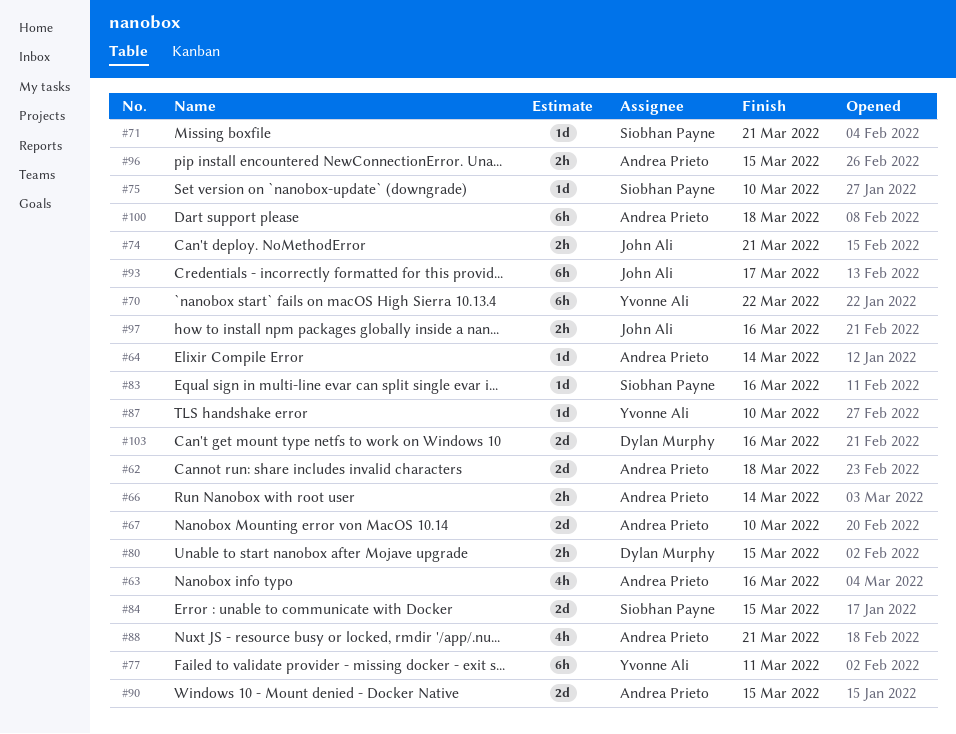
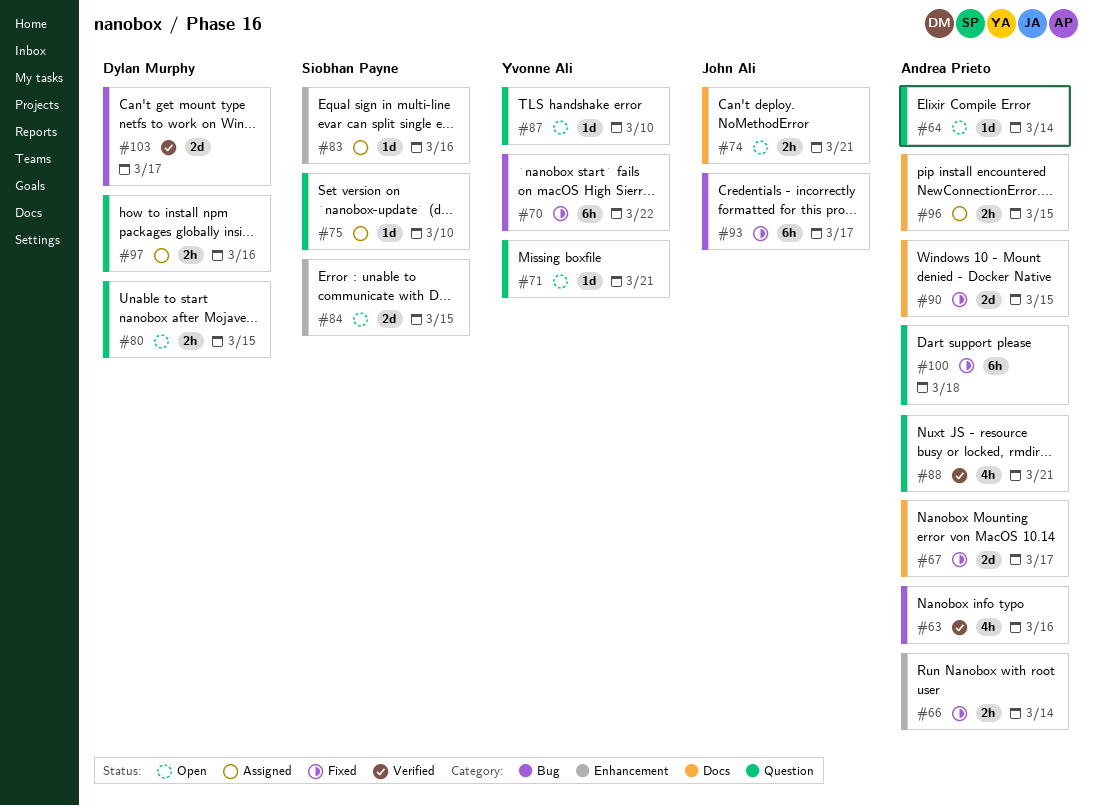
#62: present -> none
#67, due: Mar 10 -> Mar 17
#71, owner: Siobhan Payne -> Yvonne Ali
#77: present -> none
#97, owner: John Ali -> Dylan Murphy
#103, due: Mar 16 -> Mar 17

